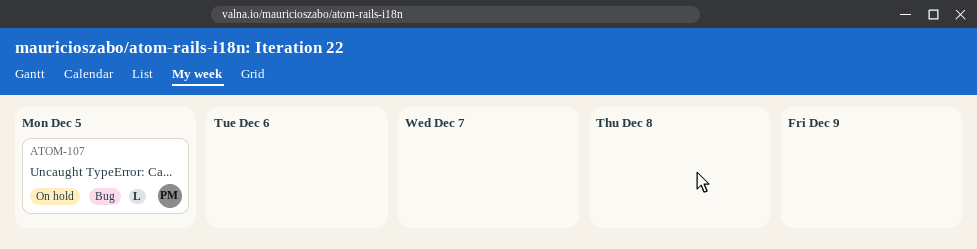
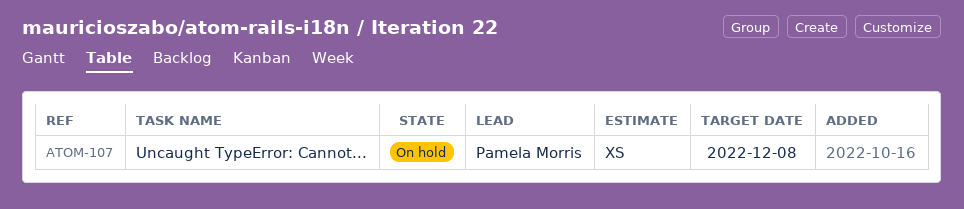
ATOM-107, estimate: L -> XS
ATOM-107, due: Dec 5 -> Dec 8

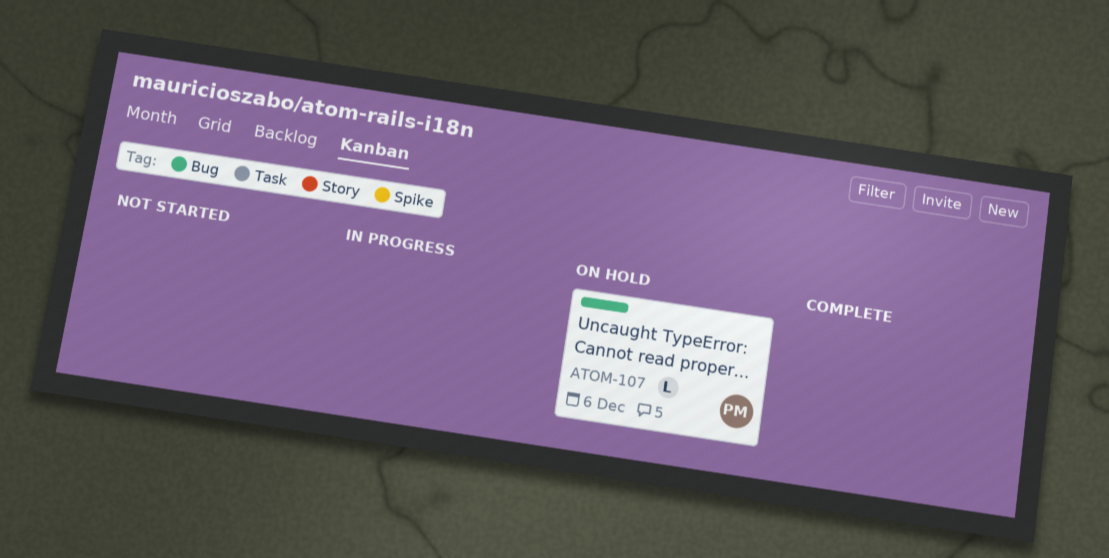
ATOM-107, estimate: XS -> L
ATOM-107, due: Dec 8 -> Dec 6

